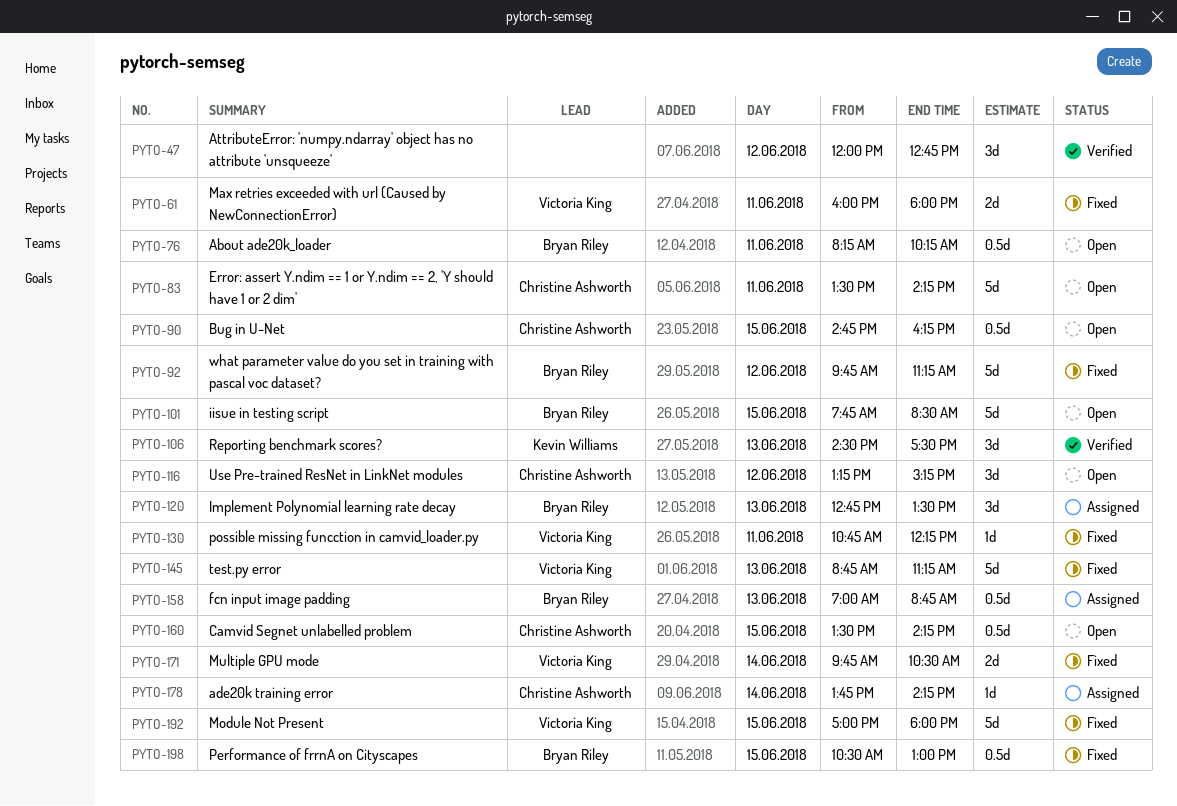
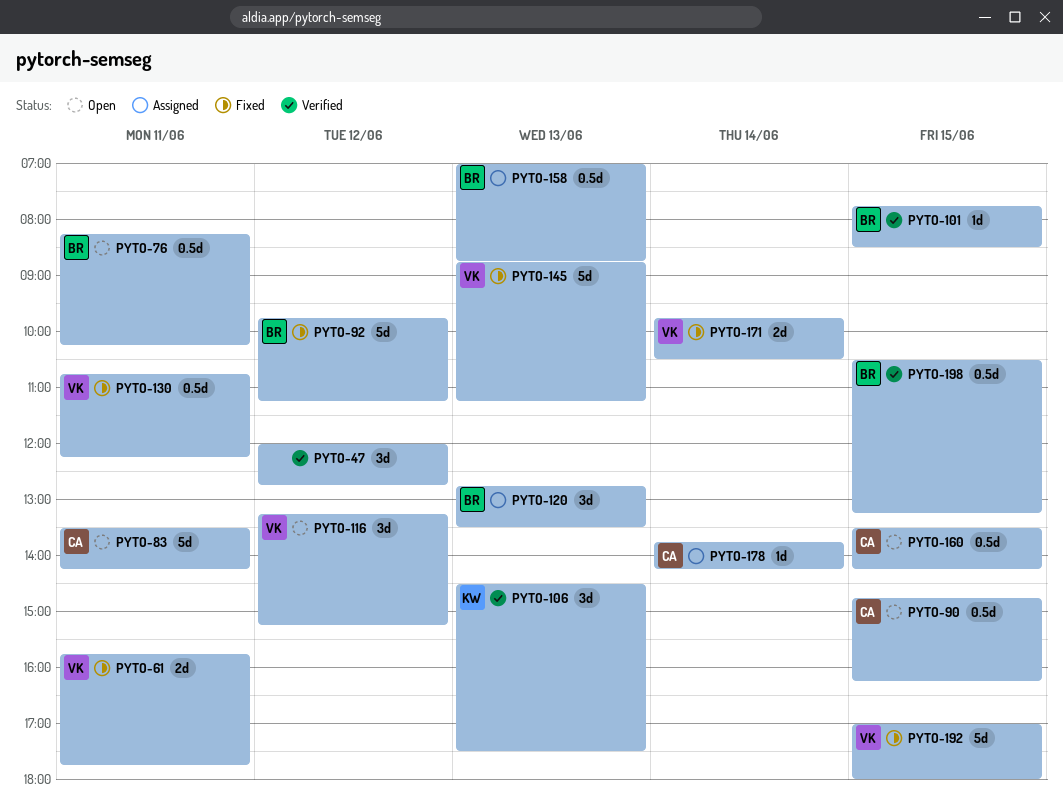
PYTO-61, begins: 16:00 -> 15:45
PYTO-61, ends: 18:00 -> 17:45
PYTO-101, status: Open -> Verified
PYTO-101, estimate: 5d -> 1d
PYTO-116, owner: Christine Ashworth -> Victoria King
PYTO-130, estimate: 1d -> 0.5d
PYTO-198, status: Fixed -> Verified
PYTO-198, ends: 13:00 -> 13:15

